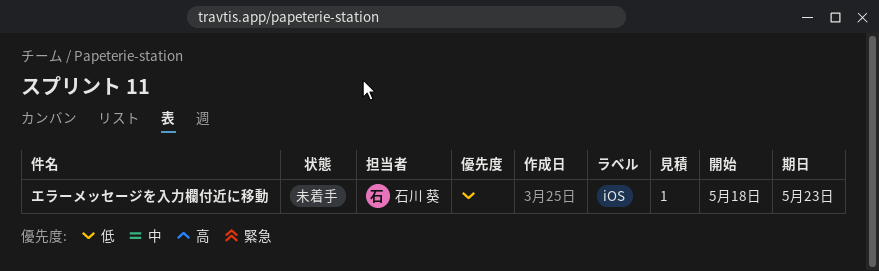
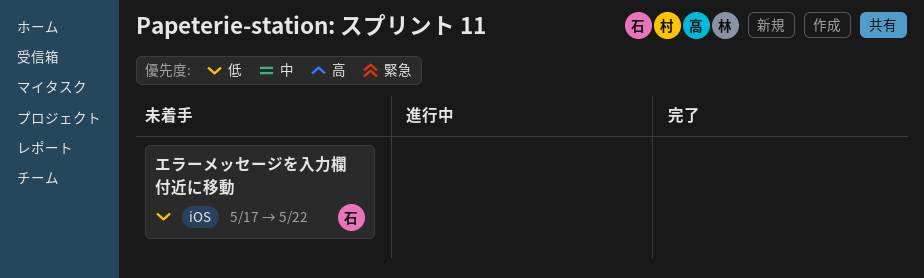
エラーメッセージを入力欄付近に移動, start: May 18 -> May 17
エラーメッセージを入力欄付近に移動, due: May 23 -> May 22

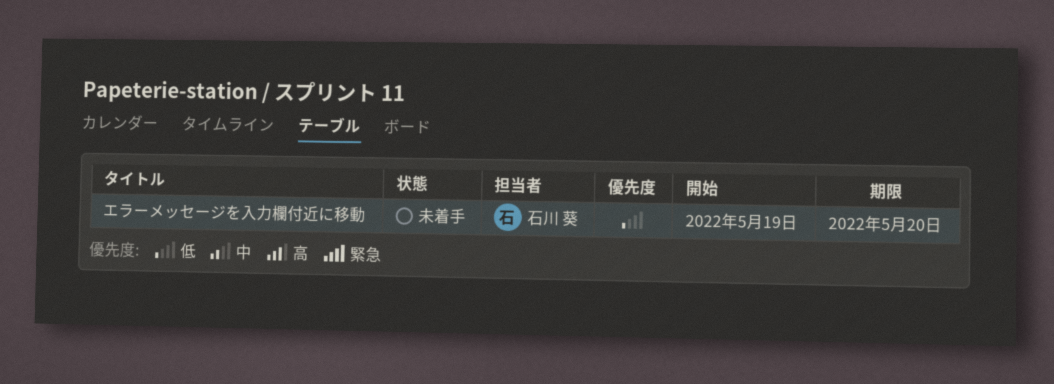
エラーメッセージを入力欄付近に移動, start: May 17 -> May 19
エラーメッセージを入力欄付近に移動, due: May 22 -> May 20

